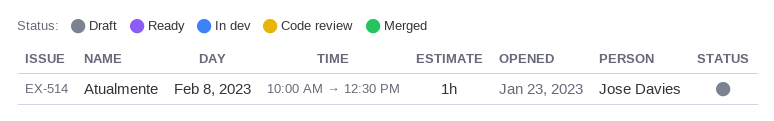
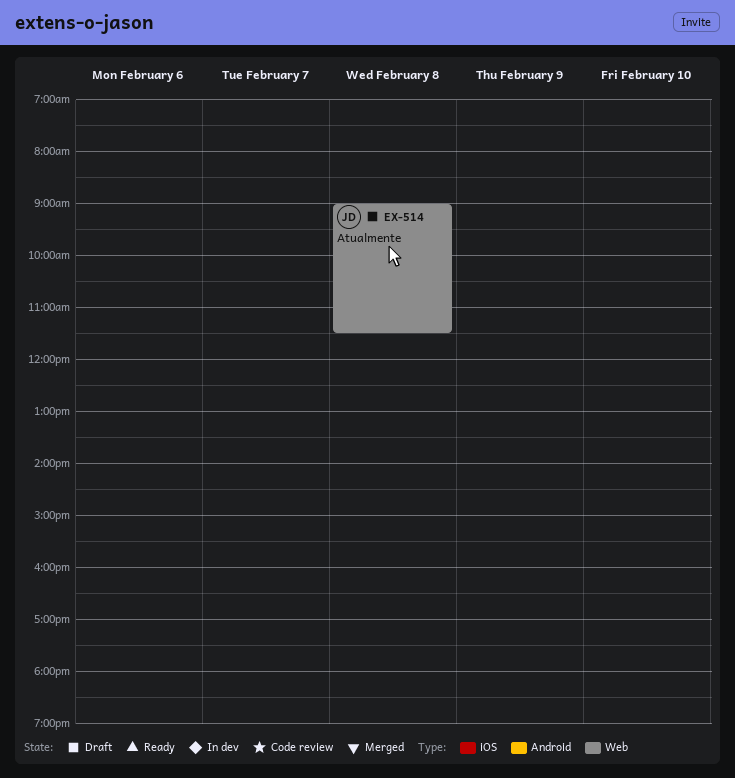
EX-514, begins: 10:00 -> 09:00
EX-514, ends: 12:30 -> 11:30

